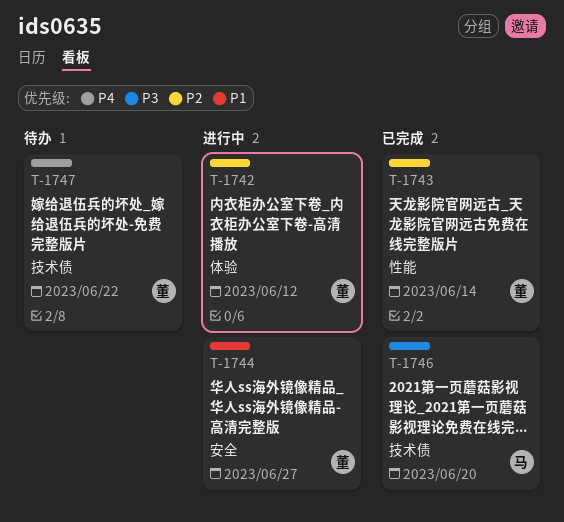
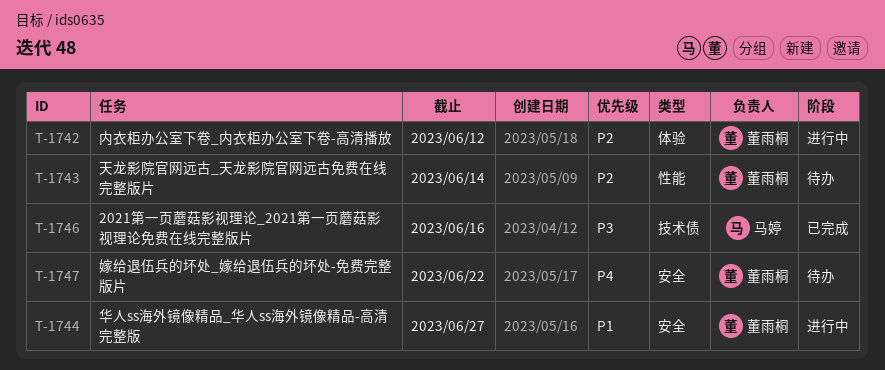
T-1743, status: 已完成 -> 待办
T-1746, due: Jun 20 -> Jun 16
T-1747, label: 技术债 -> 安全

